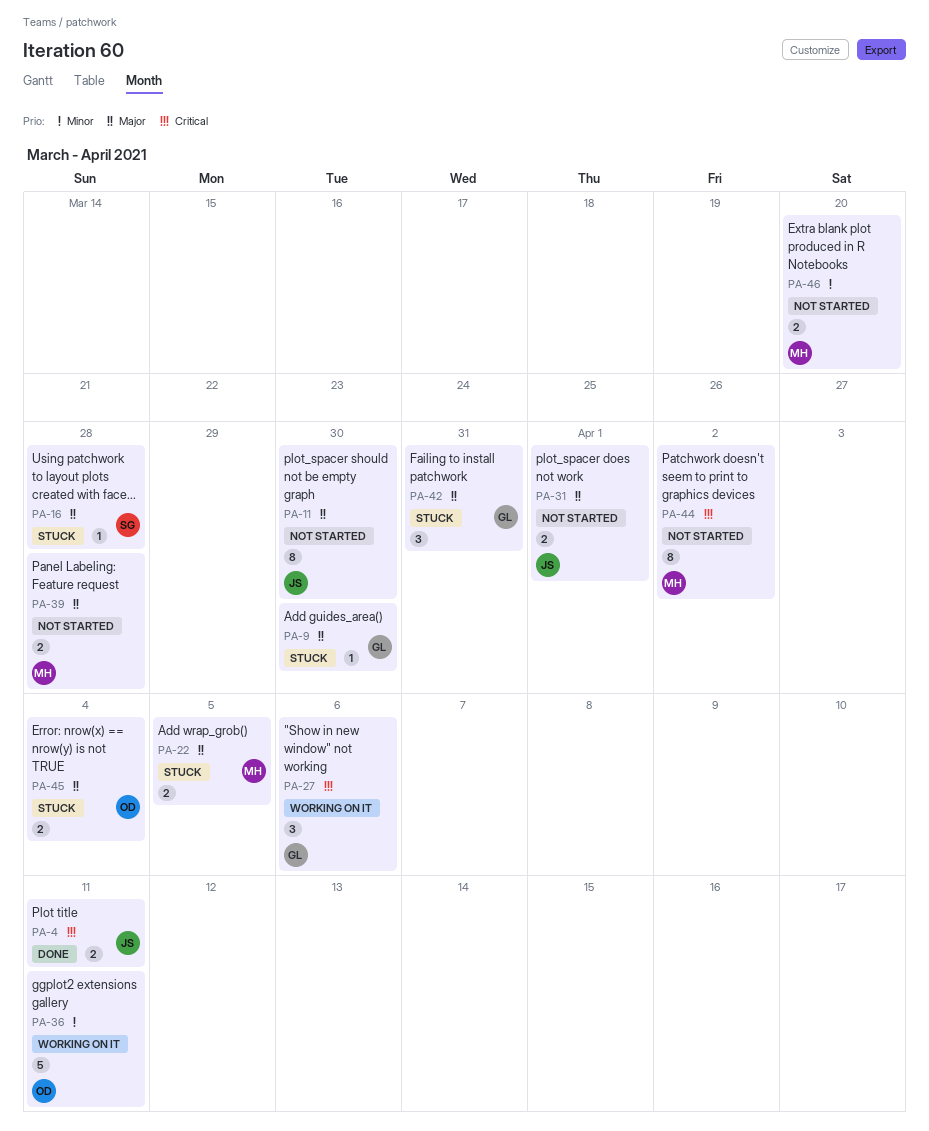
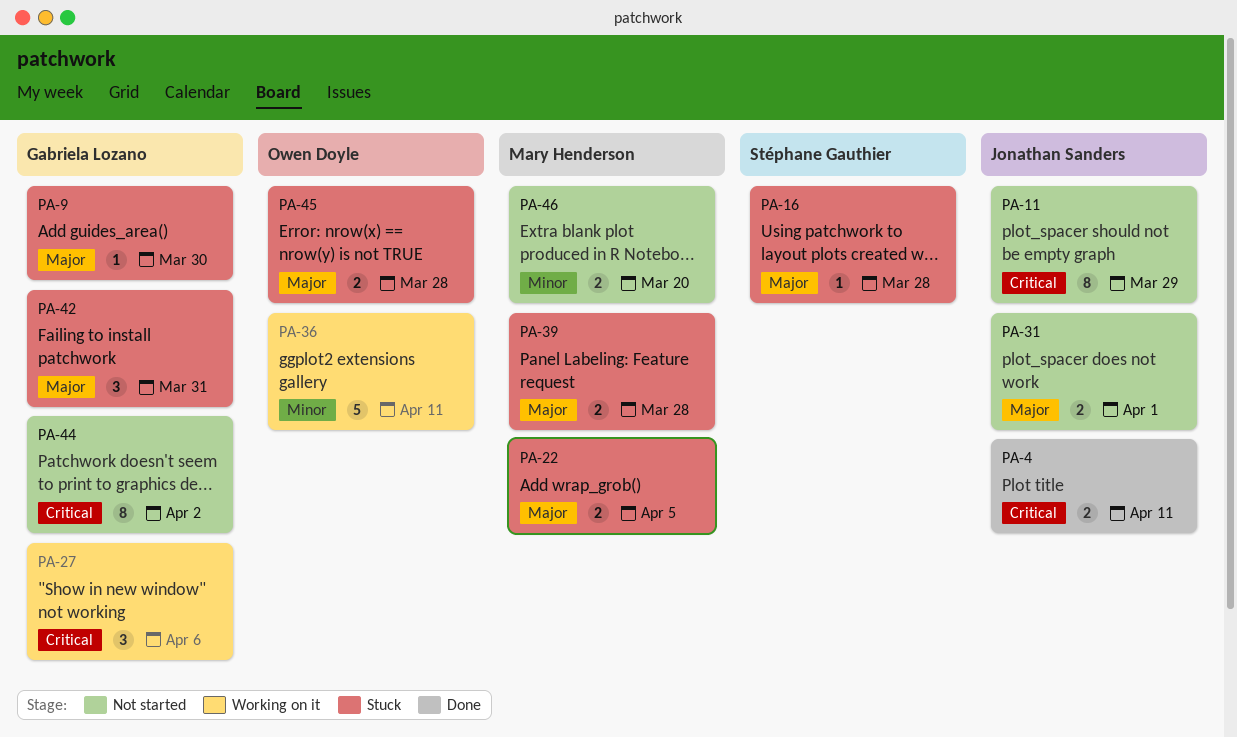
PA-11, priority: Major -> Critical
PA-11, due: Mar 30 -> Mar 29
PA-39, status: Not started -> Stuck
PA-44, owner: Mary Henderson -> Gabriela Lozano
PA-45, due: Apr 4 -> Mar 28

